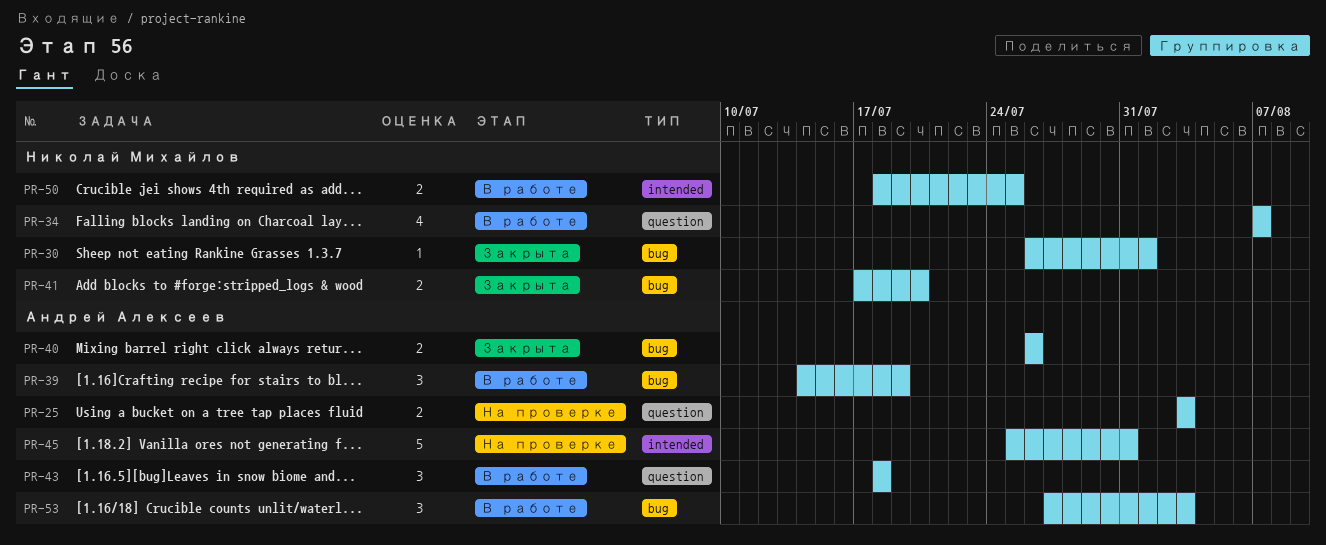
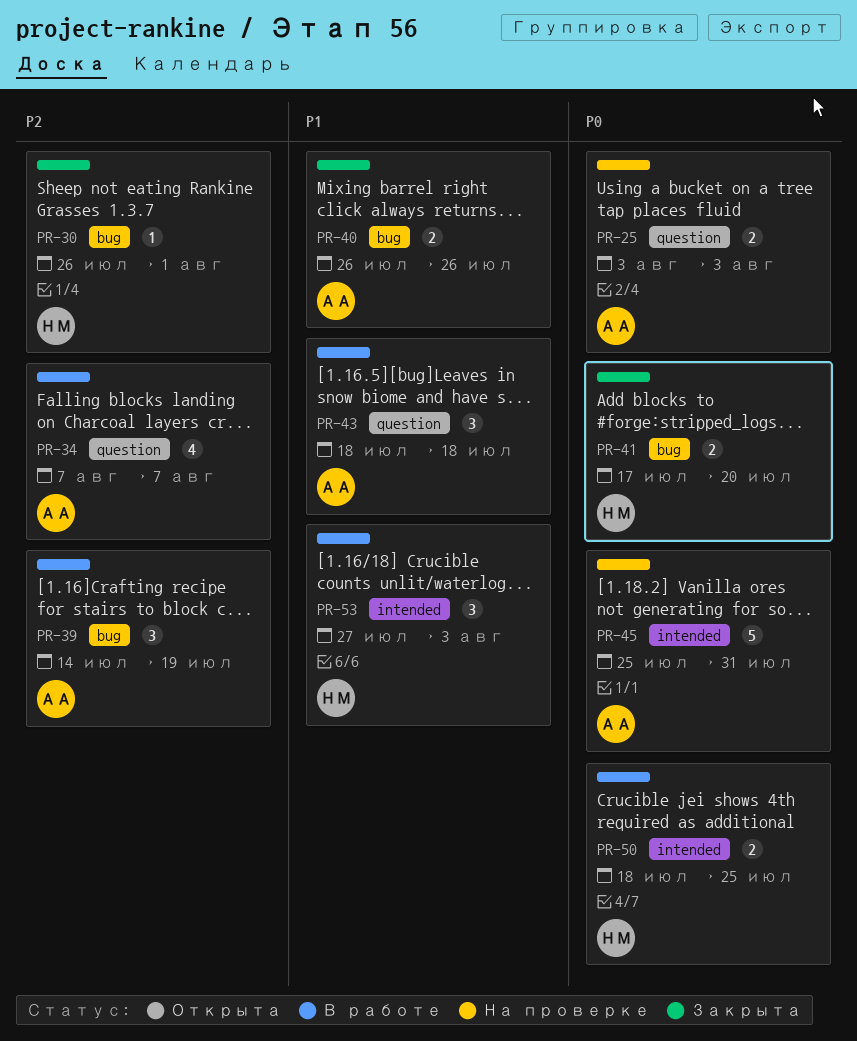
PR-34, owner: Николай Михайлов -> Андрей Алексеев
PR-53, owner: Андрей Алексеев -> Николай Михайлов
PR-53, label: bug -> intended

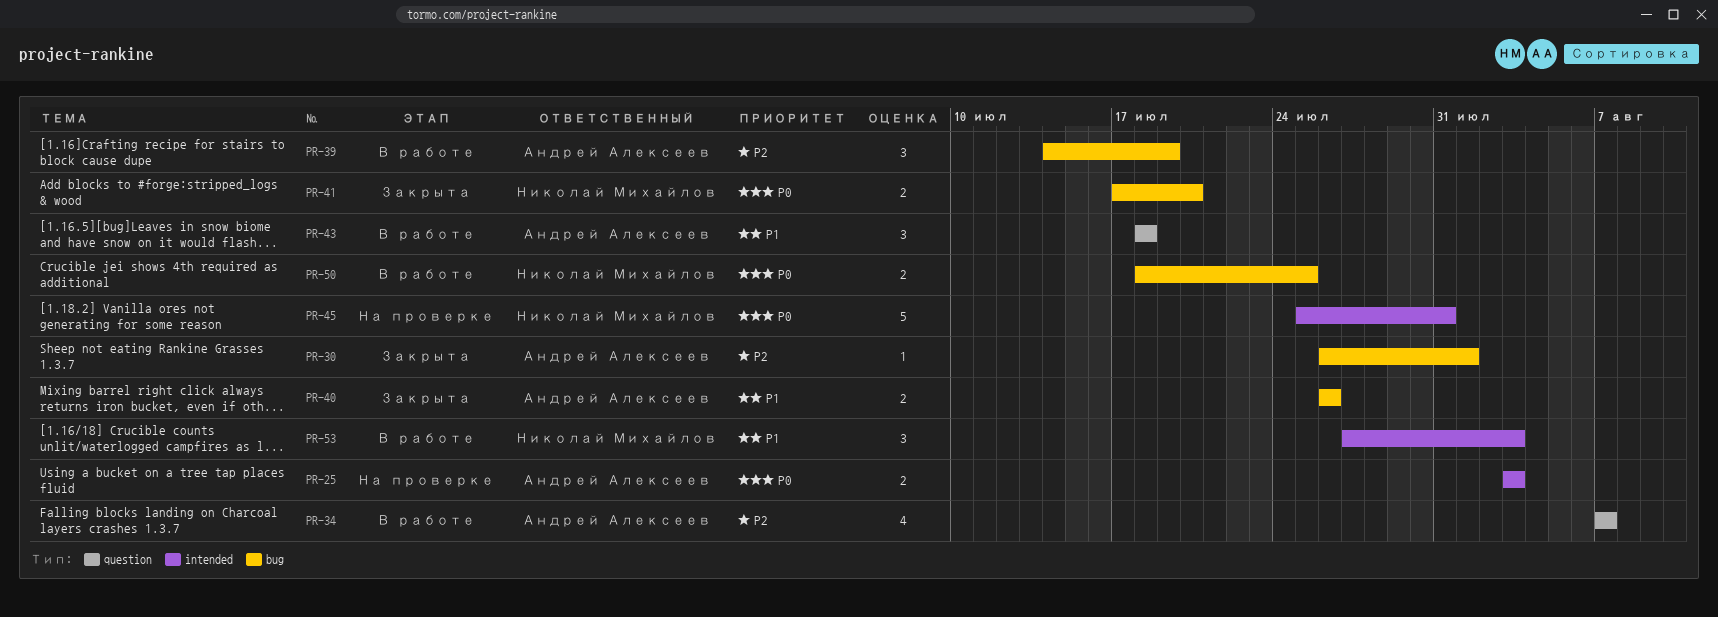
PR-25, label: question -> intended
PR-30, owner: Николай Михайлов -> Андрей Алексеев
PR-45, owner: Андрей Алексеев -> Николай Михайлов
PR-50, label: intended -> bug

